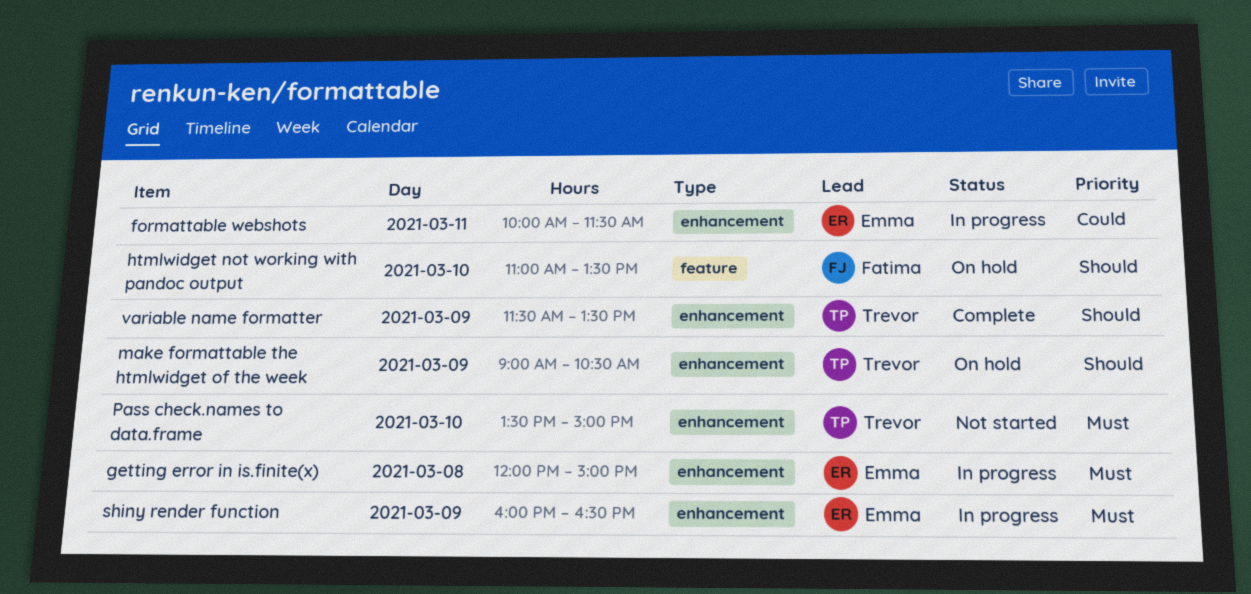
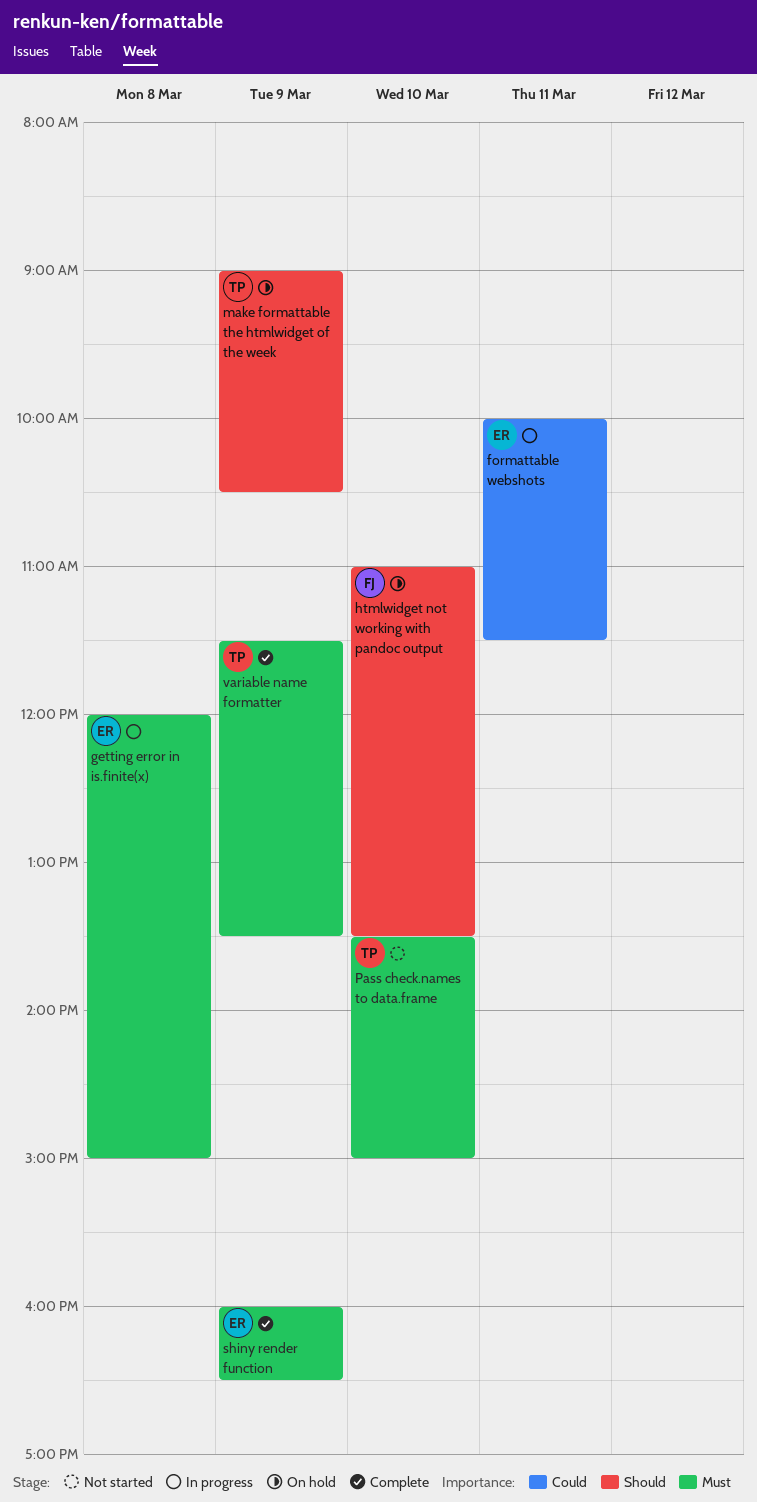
shiny render function, status: In progress -> Complete
variable name formatter, priority: Should -> Must

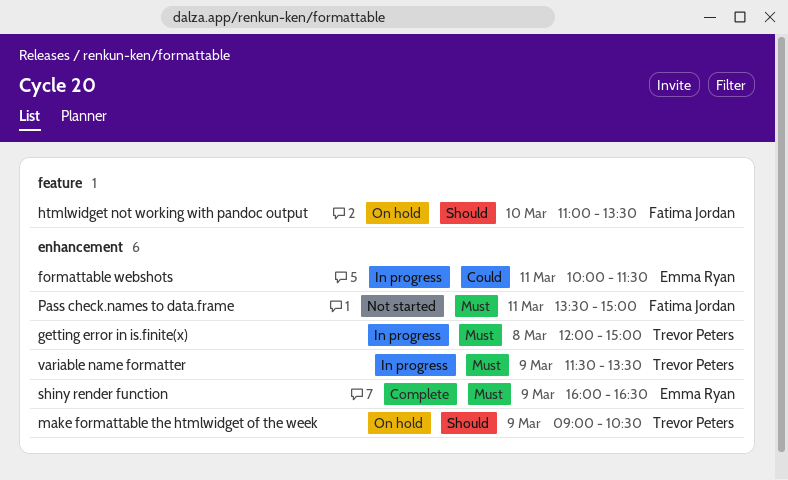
getting error in is.finite(x), owner: Emma Ryan -> Trevor Peters
Pass check.names to data.frame, owner: Trevor Peters -> Fatima Jordan
Pass check.names to data.frame, day: Mar 10 -> Mar 11
variable name formatter, status: Complete -> In progress

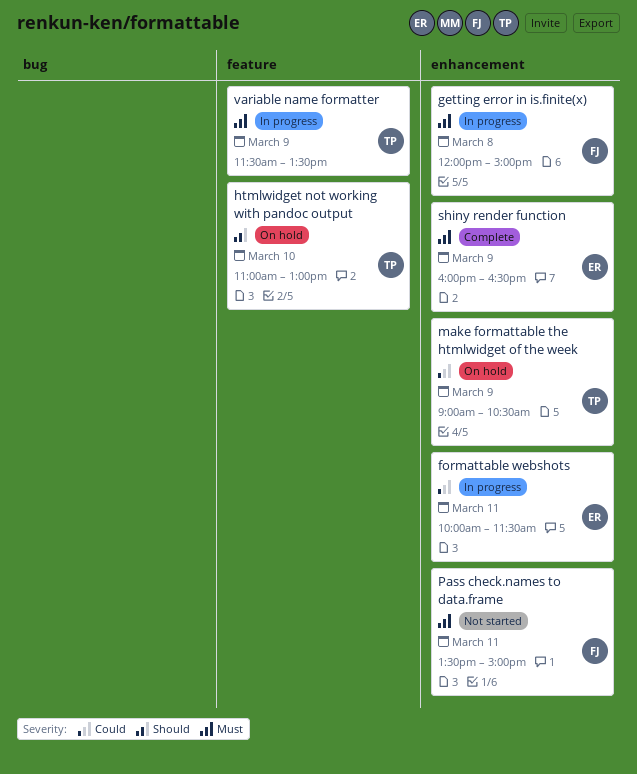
getting error in is.finite(x), owner: Trevor Peters -> Fatima Jordan
htmlwidget not working with pandoc output, owner: Fatima Jordan -> Trevor Peters
htmlwidget not working with pandoc output, ends: 13:30 -> 13:00
make formattable the htmlwidget of the week, priority: Should -> Could
variable name formatter, label: enhancement -> feature

